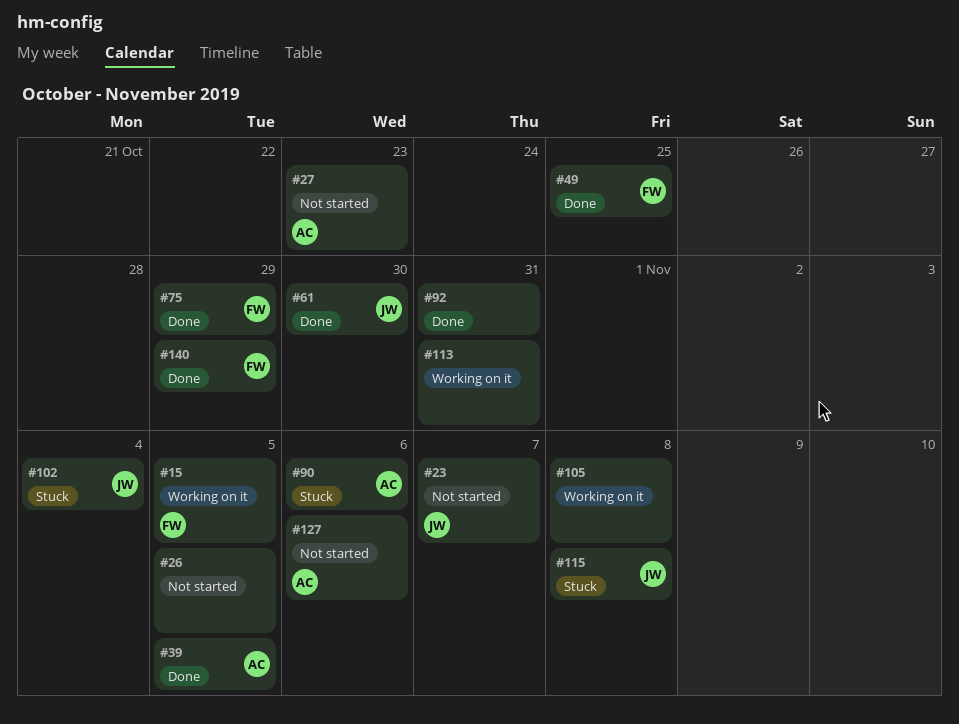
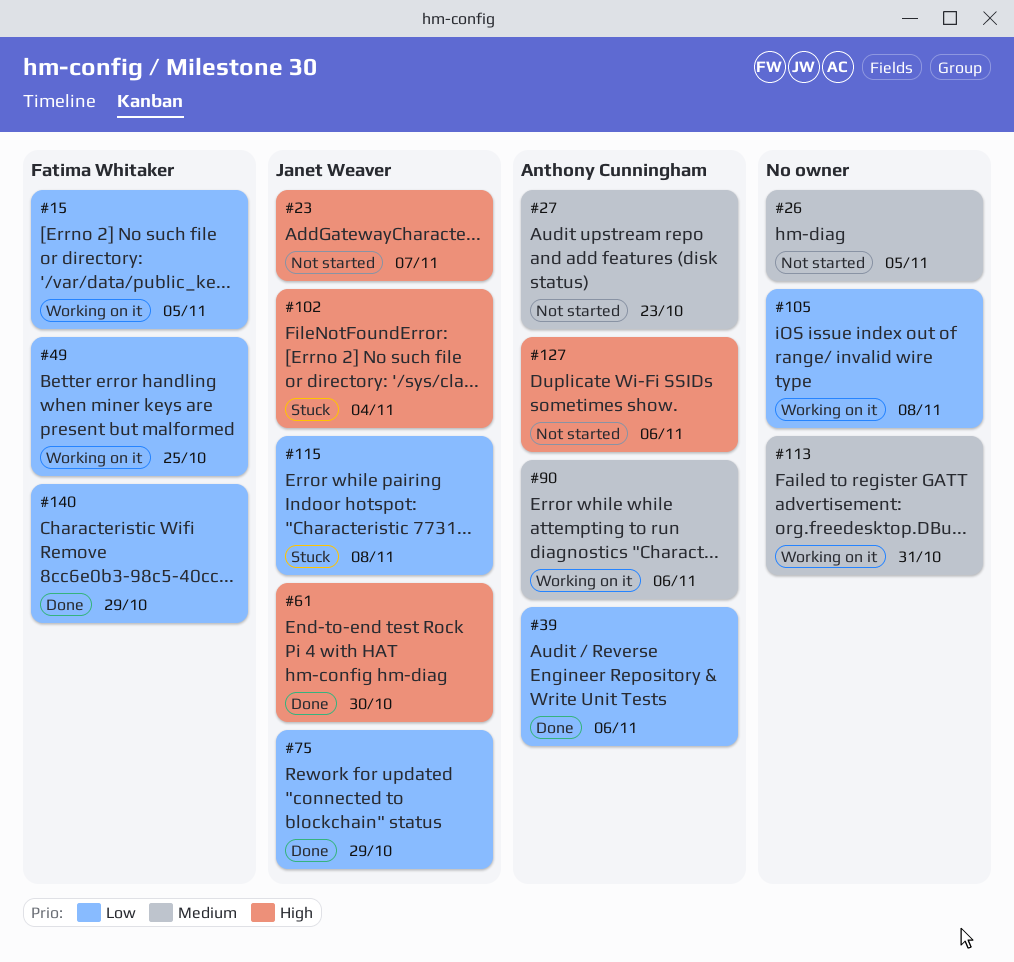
#39, due: Nov 5 -> Nov 6
#49, status: Done -> Working on it
#75, owner: Fatima Whitaker -> Janet Weaver
#90, status: Stuck -> Working on it
#92: present -> none

